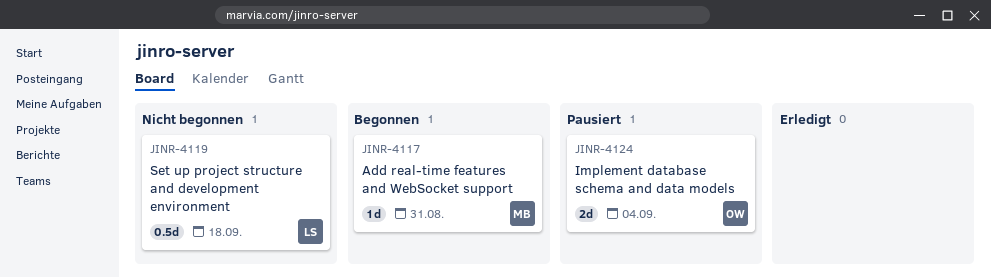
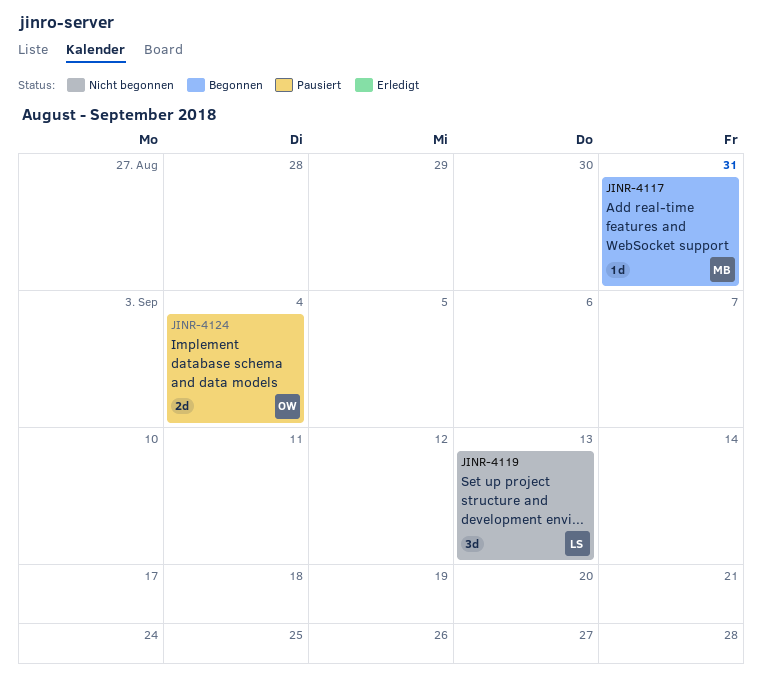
JINR-4119, estimate: 0.5d -> 3d
JINR-4119, due: Sep 18 -> Sep 13

